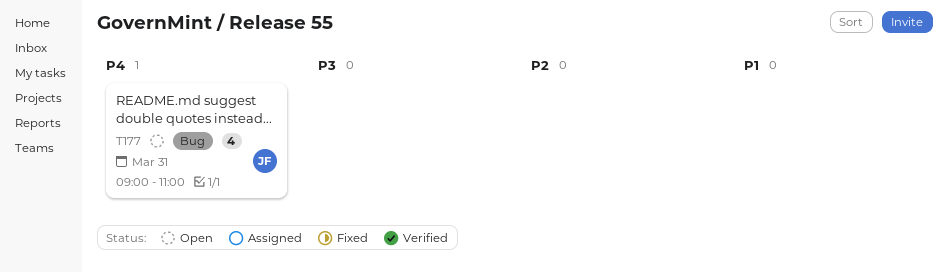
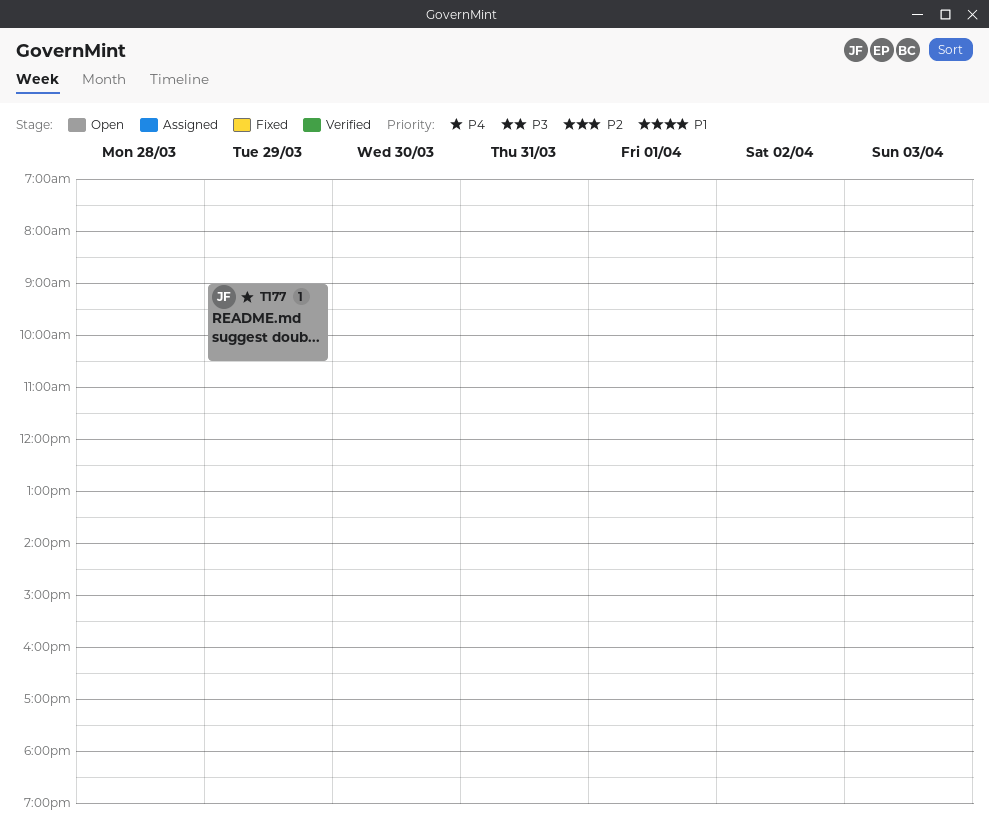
T177, estimate: 4 -> 1
T177, day: Mar 31 -> Mar 29
T177, ends: 11:00 -> 10:30

